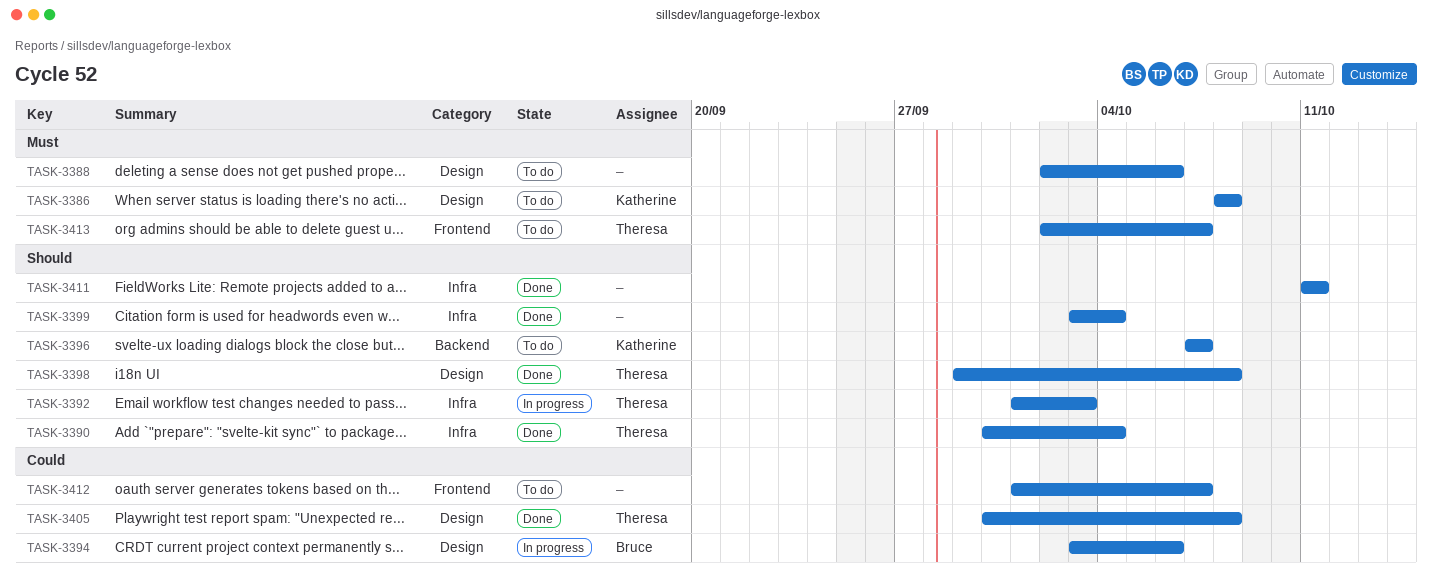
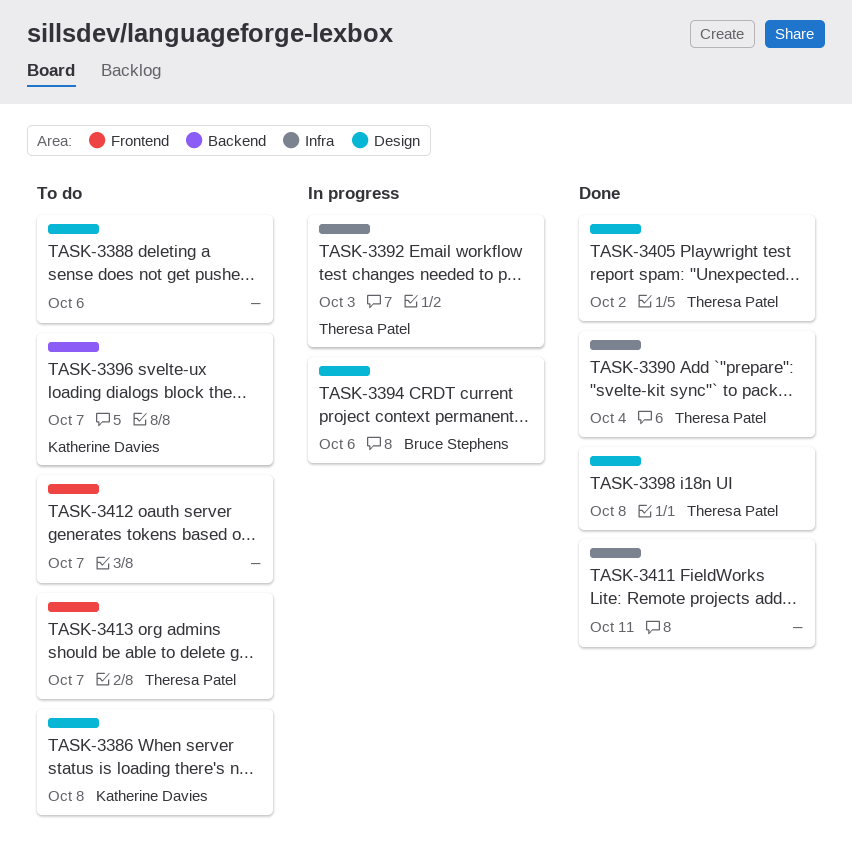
TASK-3399: present -> none
TASK-3405, due: Oct 8 -> Oct 2

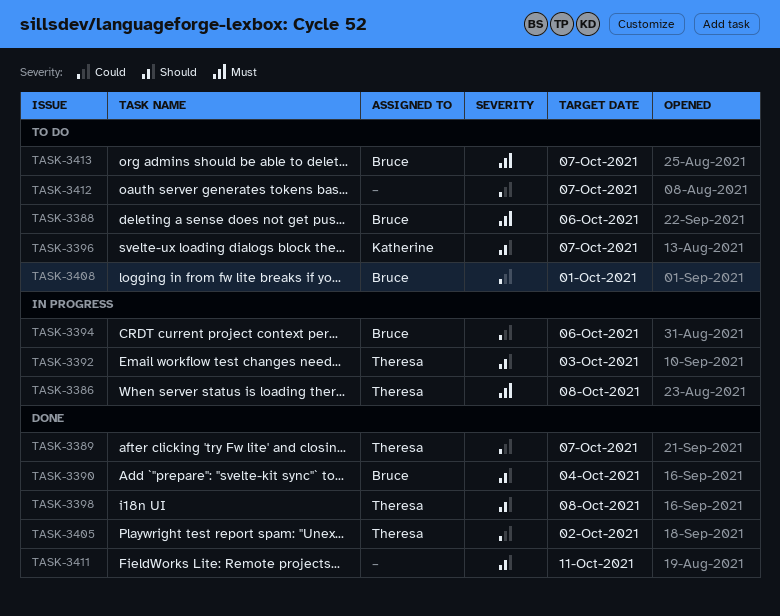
TASK-3386, status: To do -> In progress
TASK-3386, owner: Katherine Davies -> Theresa Patel
TASK-3388, owner: none -> Bruce Stephens
TASK-3389: none -> present
TASK-3390, owner: Theresa Patel -> Bruce Stephens
TASK-3408: none -> present
TASK-3413, owner: Theresa Patel -> Bruce Stephens

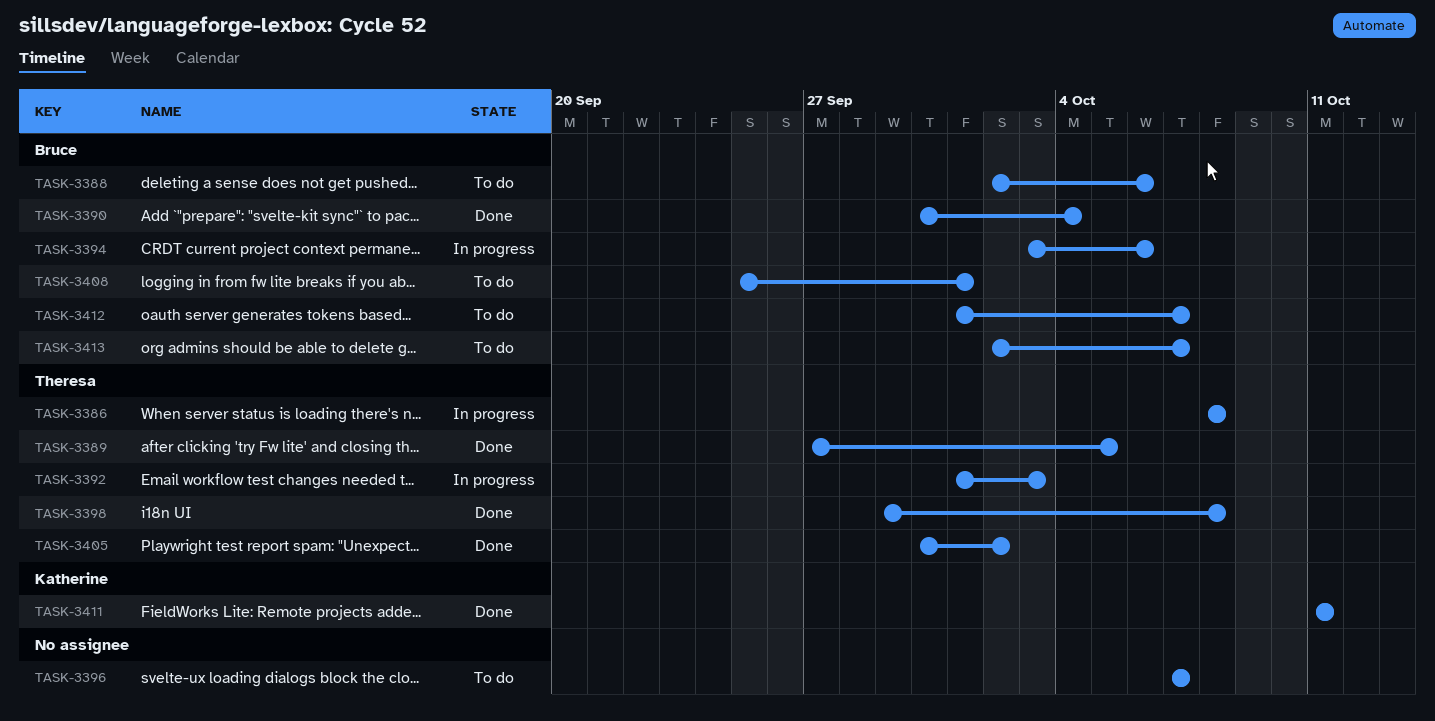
TASK-3389, due: Oct 7 -> Oct 5
TASK-3396, owner: Katherine -> none
TASK-3411, owner: none -> Katherine
TASK-3412, owner: none -> Bruce

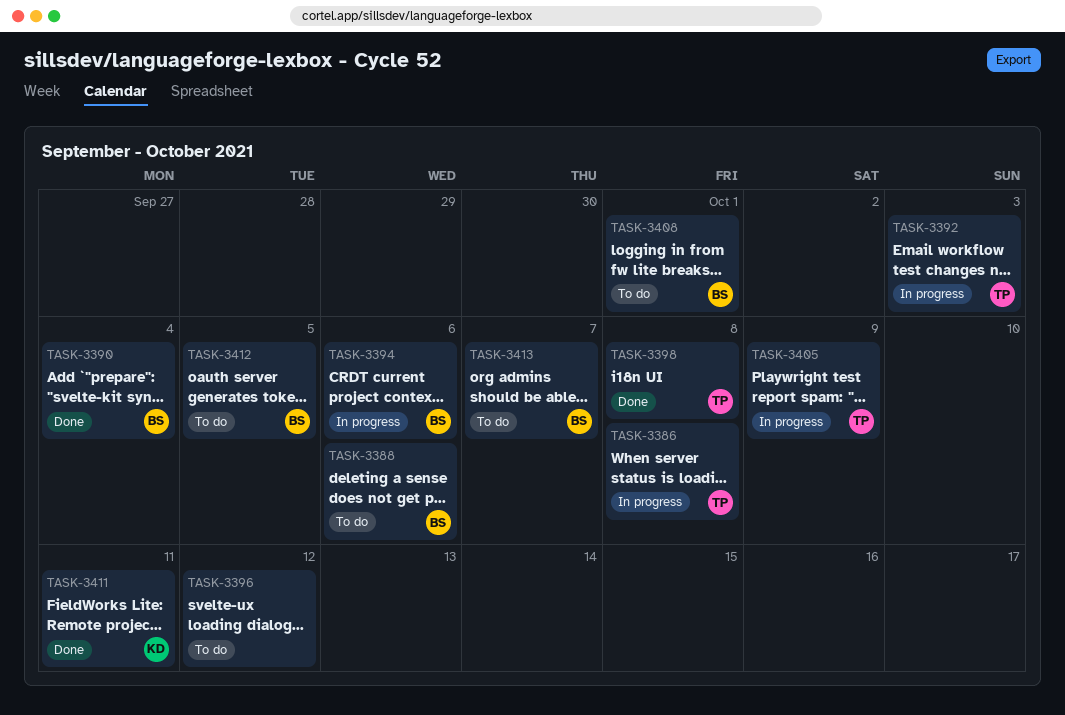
TASK-3389: present -> none
TASK-3396, due: Oct 7 -> Oct 12
TASK-3405, status: Done -> In progress
TASK-3405, due: Oct 2 -> Oct 9
TASK-3412, due: Oct 7 -> Oct 5

